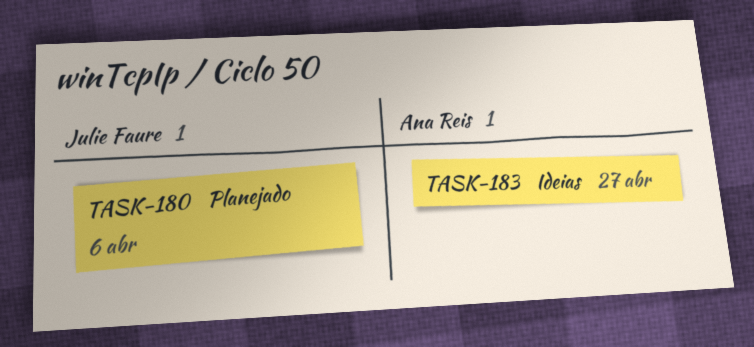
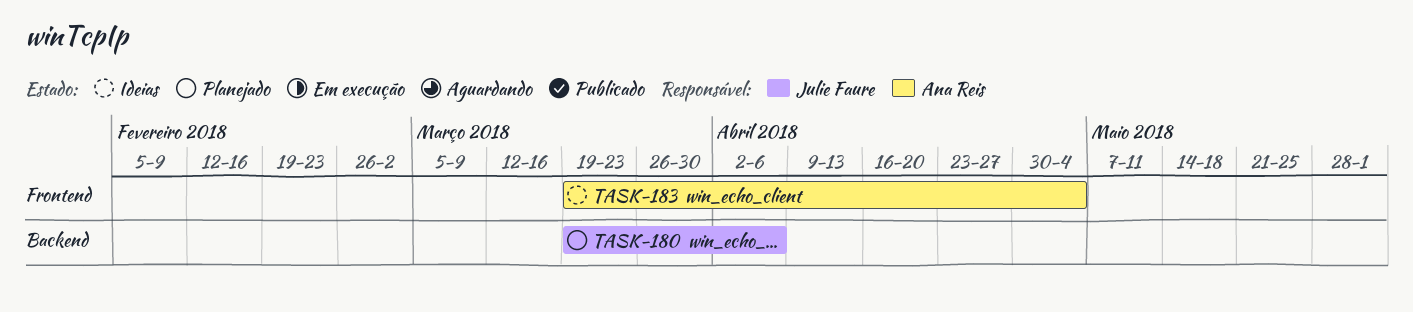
TASK-183, due: Apr 27 -> May 4

